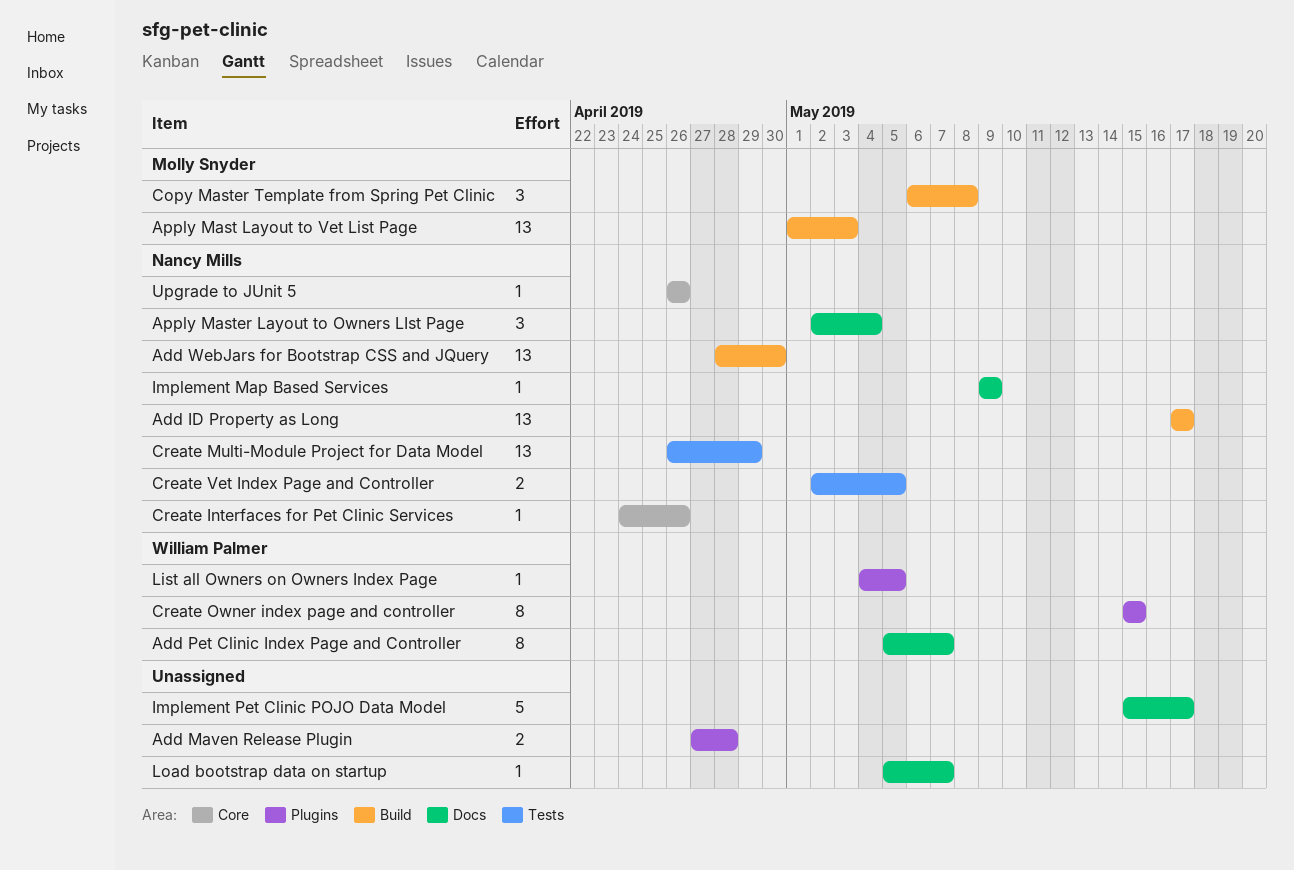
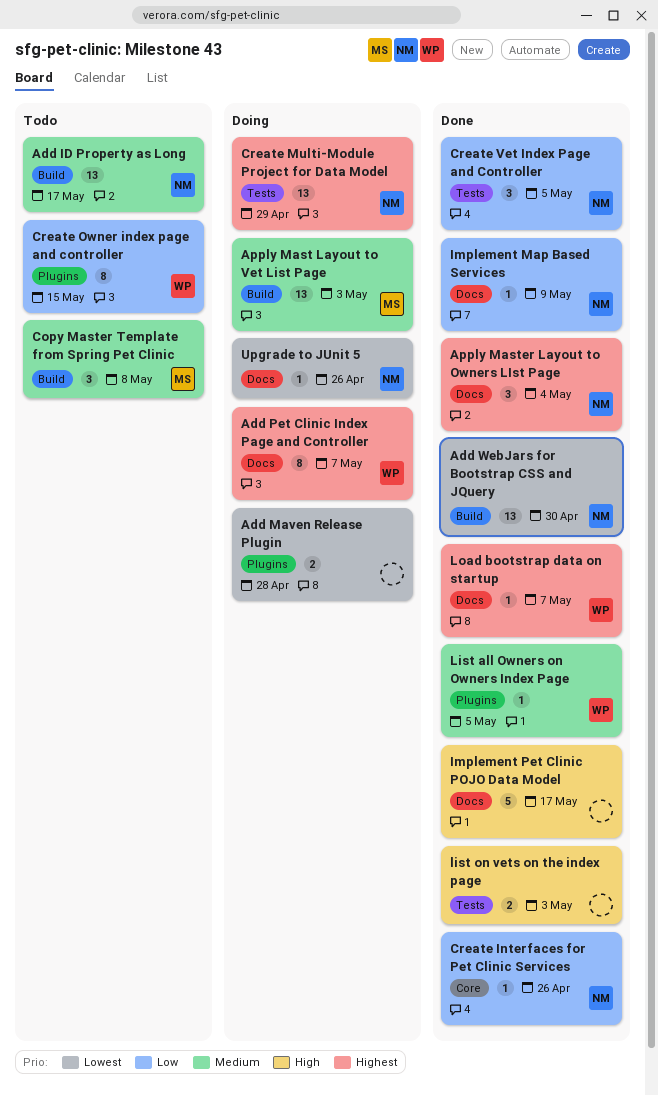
Create Vet Index Page and Controller, estimate: 2 -> 3
list on vets on the index page: none -> present
Load bootstrap data on startup, owner: none -> William Palmer
Upgrade to JUnit 5, label: Core -> Docs

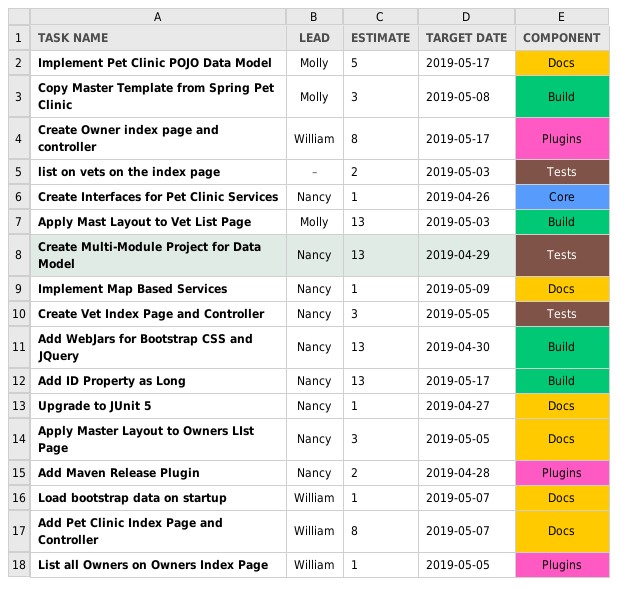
Add Maven Release Plugin, owner: none -> Nancy
Apply Master Layout to Owners LIst Page, due: May 4 -> May 5
Create Owner index page and controller, due: May 15 -> May 17
Implement Pet Clinic POJO Data Model, owner: none -> Molly
Upgrade to JUnit 5, due: Apr 26 -> Apr 27

